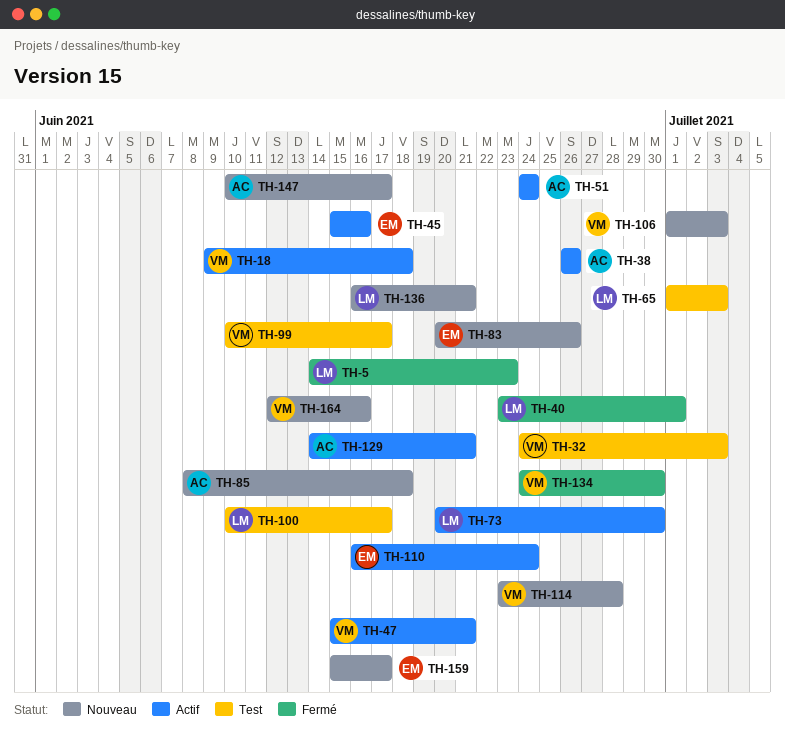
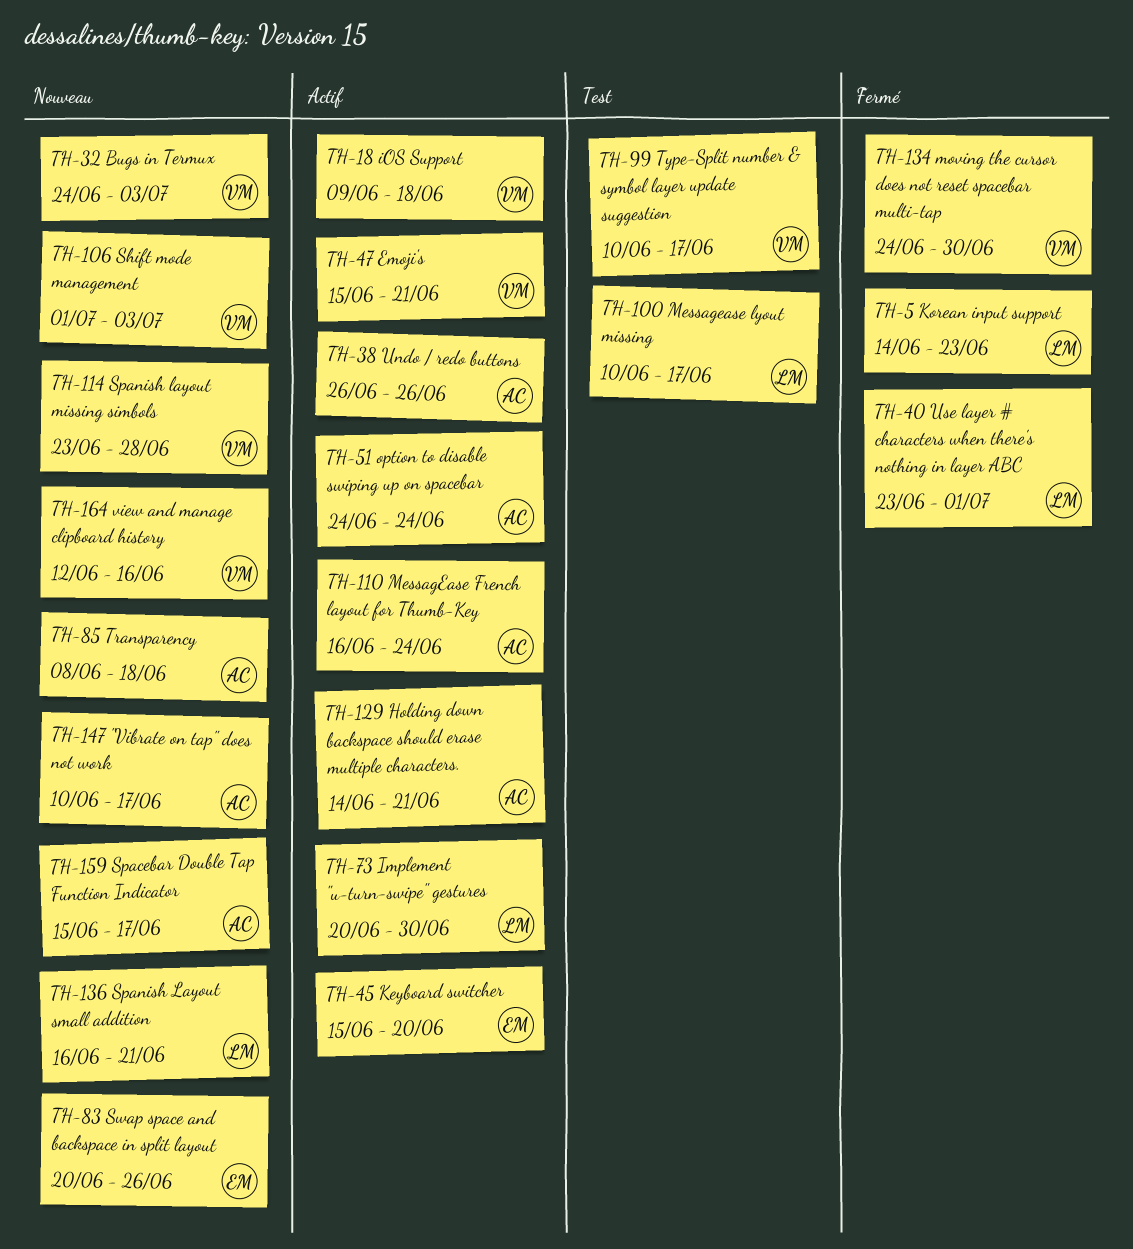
TH-32, status: Test -> Nouveau
TH-45, due: Jun 16 -> Jun 20
TH-65: present -> none
TH-110, owner: EM -> AC
TH-159, owner: EM -> AC

